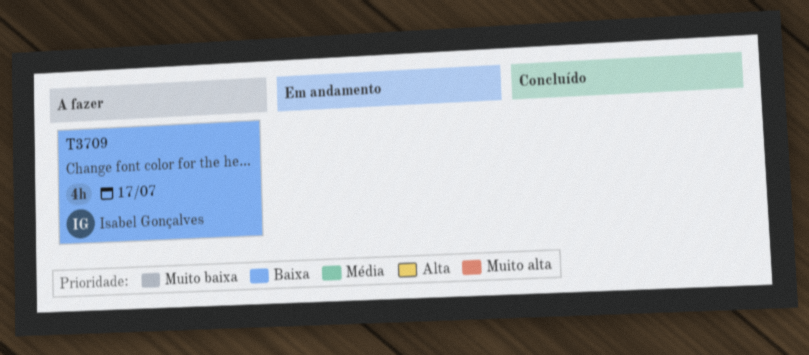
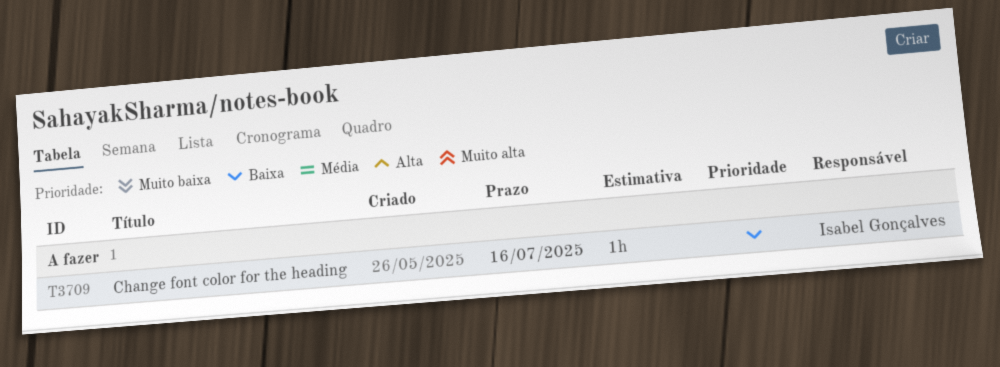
T3709, estimate: 4h -> 1h
T3709, due: Jul 17 -> Jul 16

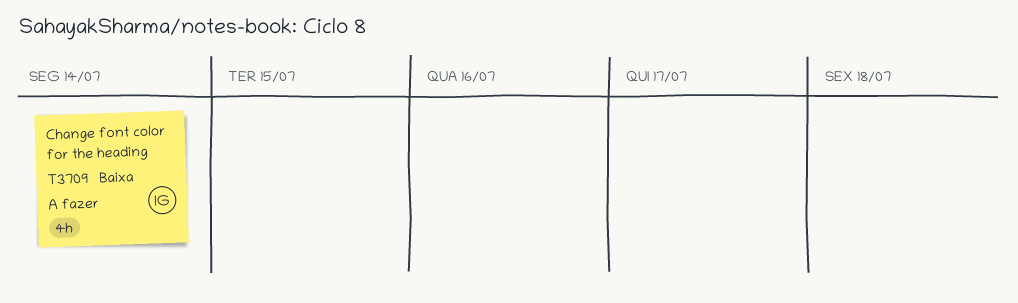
T3709, estimate: 1h -> 4h
T3709, due: Jul 16 -> Jul 14

